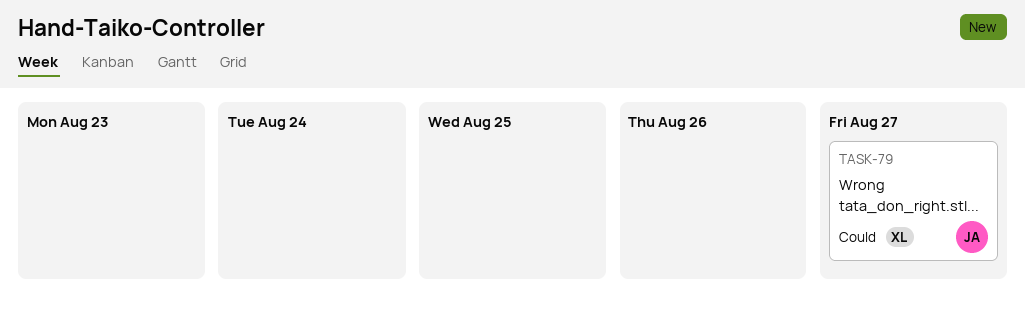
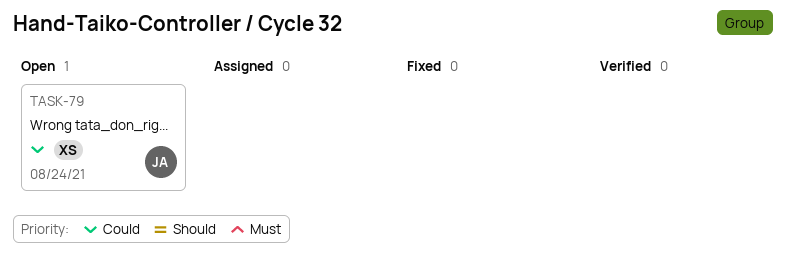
TASK-79, estimate: XL -> XS
TASK-79, due: Aug 27 -> Aug 24

